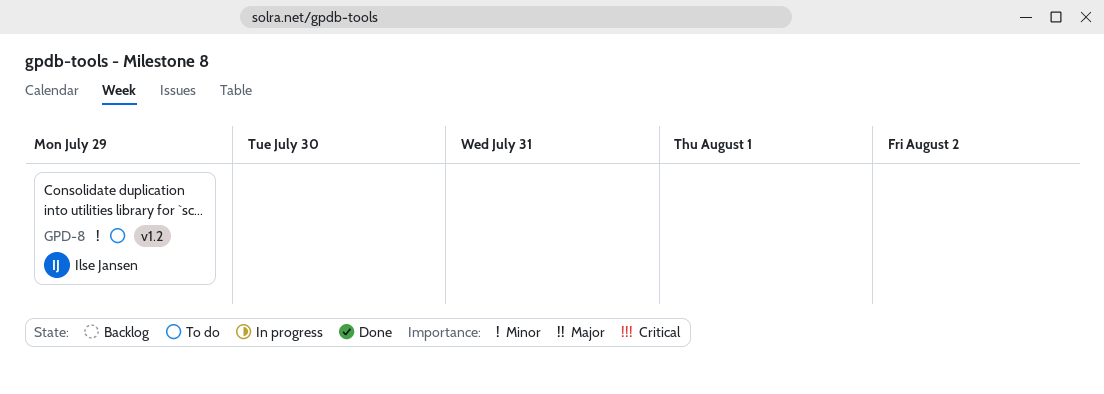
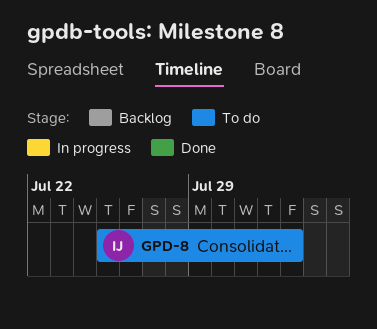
GPD-8, due: Jul 29 -> Aug 2

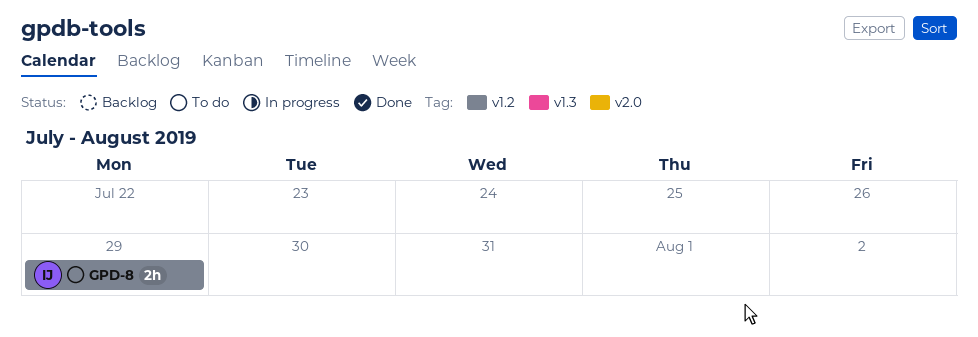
GPD-8, start: Jul 25 -> Jul 29
GPD-8, due: Aug 2 -> Jul 29

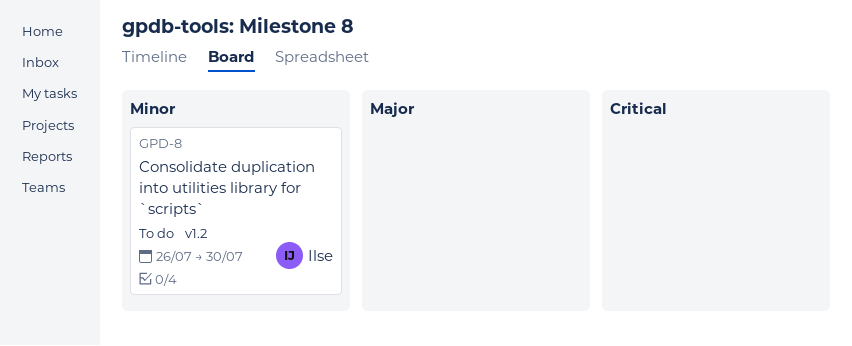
GPD-8, start: Jul 29 -> Jul 26
GPD-8, due: Jul 29 -> Jul 30

